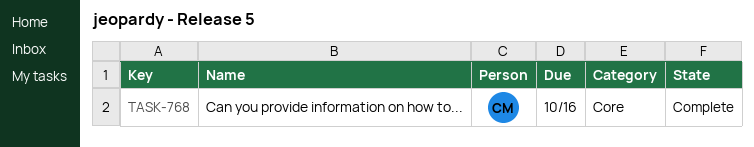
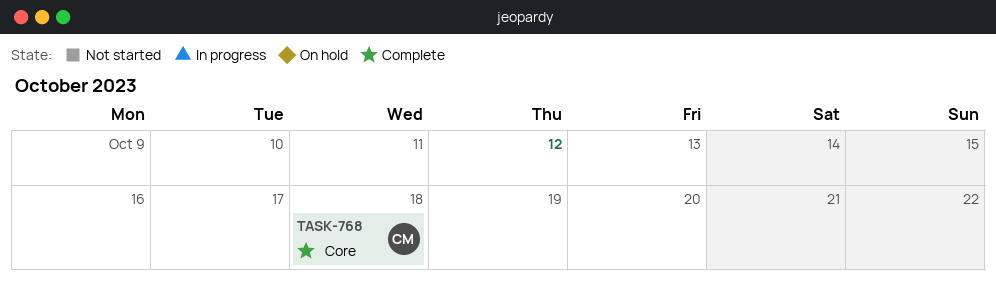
TASK-768, due: Oct 16 -> Oct 18

